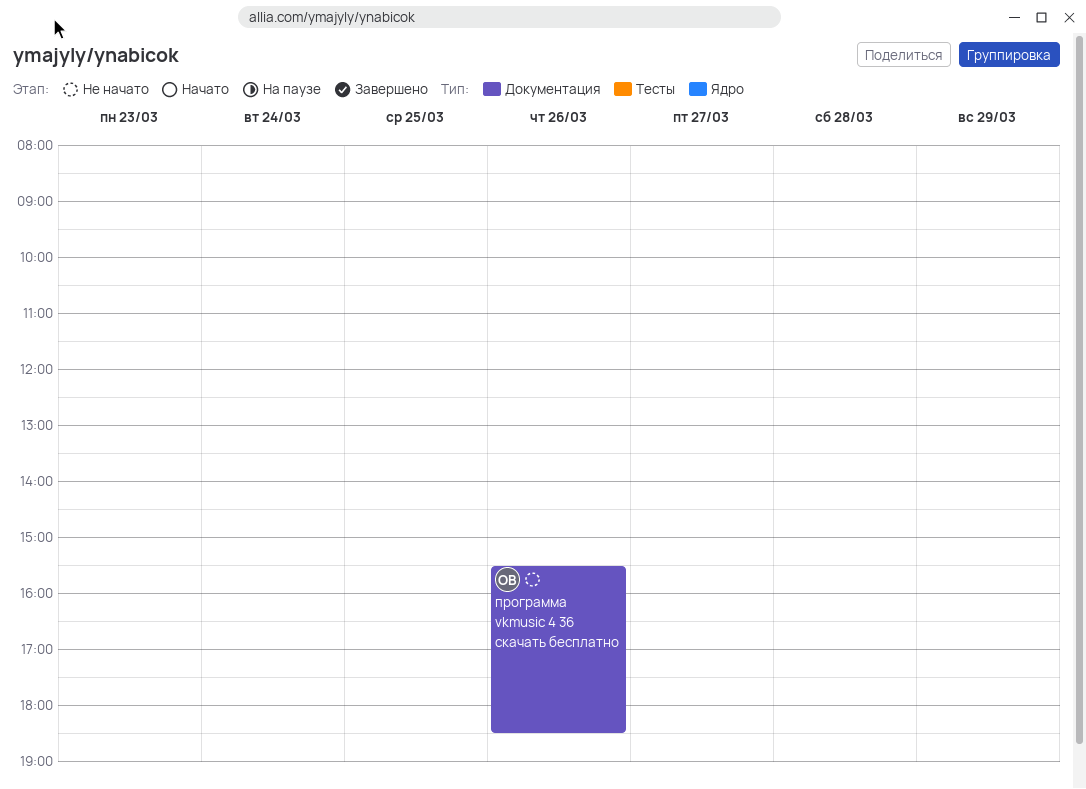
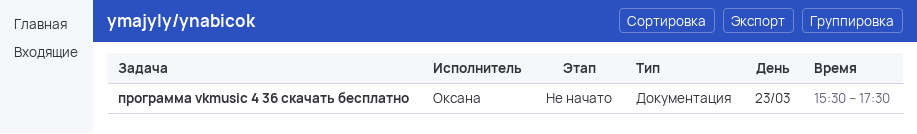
программа vkmusic 4 36 скачать бесплатно, day: Mar 26 -> Mar 23
программа vkmusic 4 36 скачать бесплатно, ends: 18:30 -> 17:30

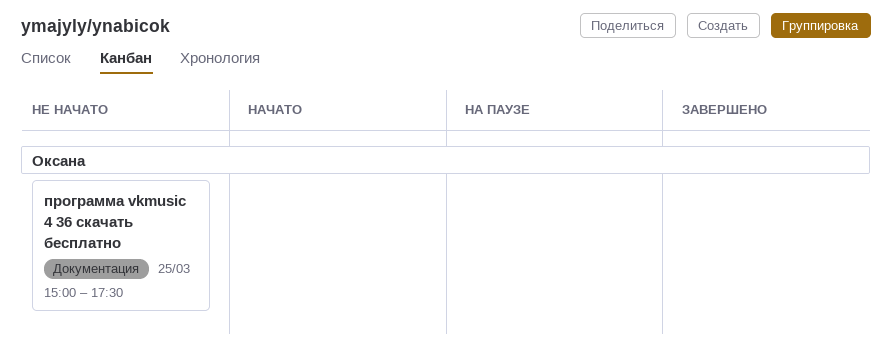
программа vkmusic 4 36 скачать бесплатно, day: Mar 23 -> Mar 25
программа vkmusic 4 36 скачать бесплатно, begins: 15:30 -> 15:00

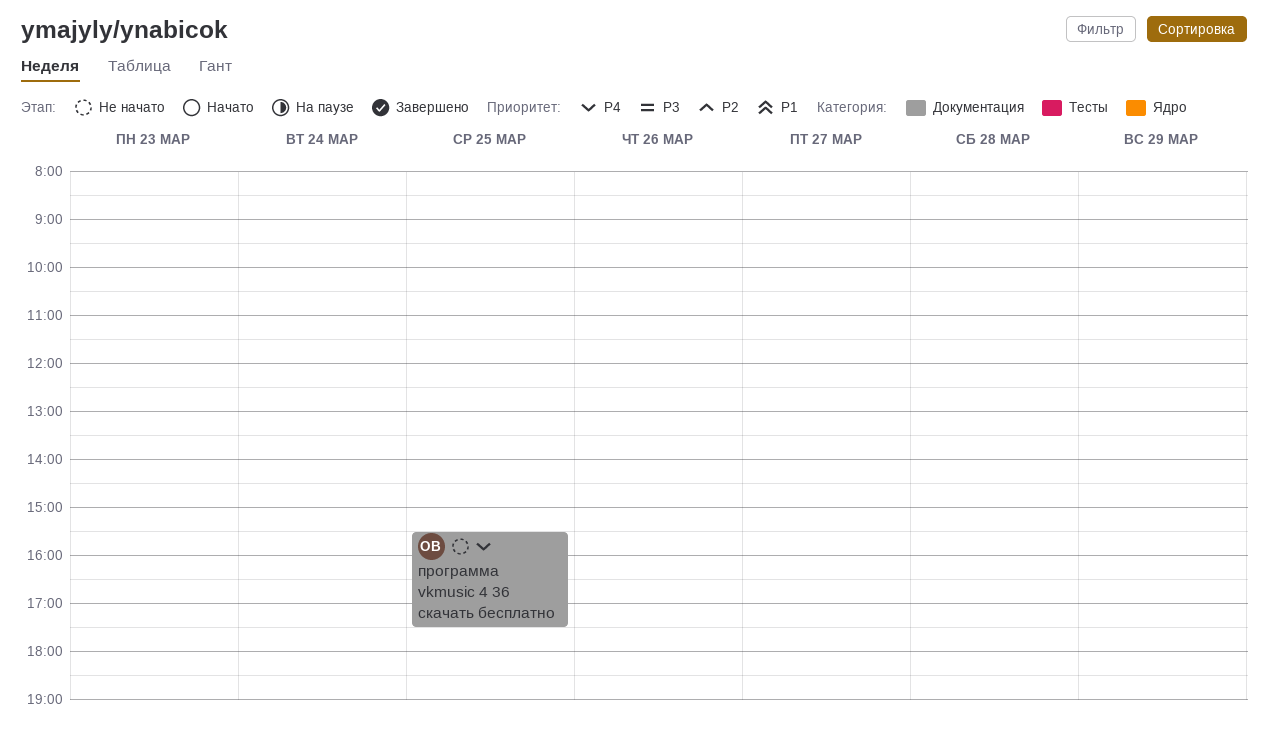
программа vkmusic 4 36 скачать бесплатно, begins: 15:00 -> 15:30

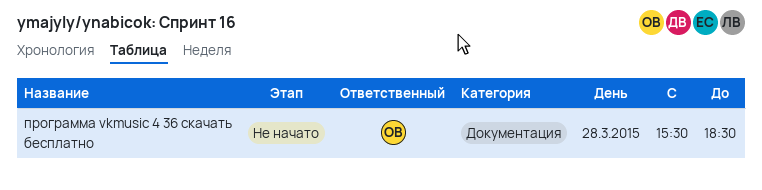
программа vkmusic 4 36 скачать бесплатно, day: Mar 25 -> Mar 28
программа vkmusic 4 36 скачать бесплатно, ends: 17:30 -> 18:30

